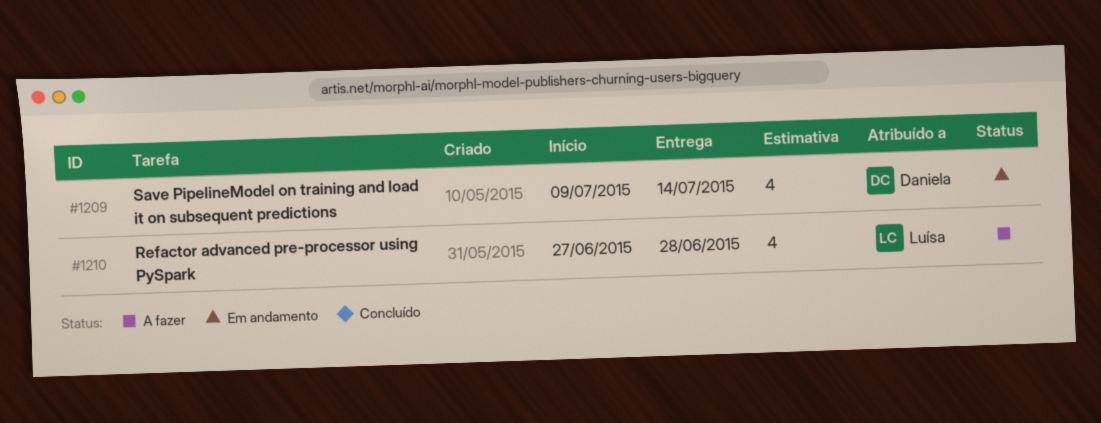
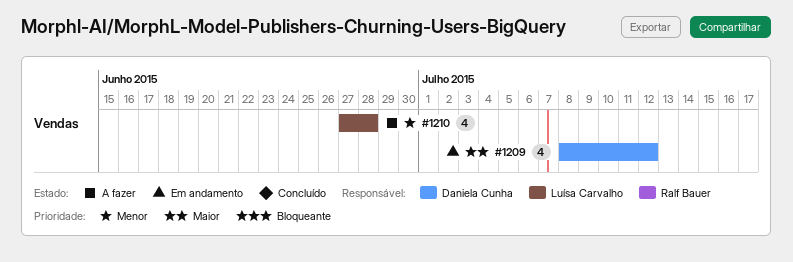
#1209, start: Jul 9 -> Jul 8
#1209, due: Jul 14 -> Jul 12

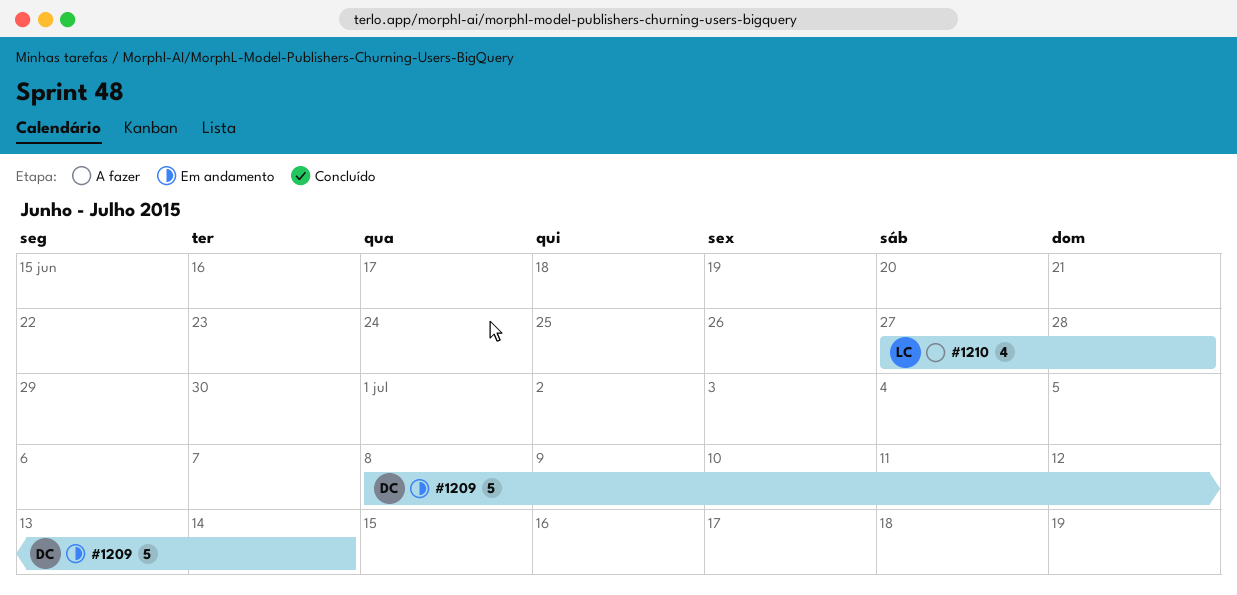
#1209, estimate: 4 -> 5
#1209, due: Jul 12 -> Jul 14

